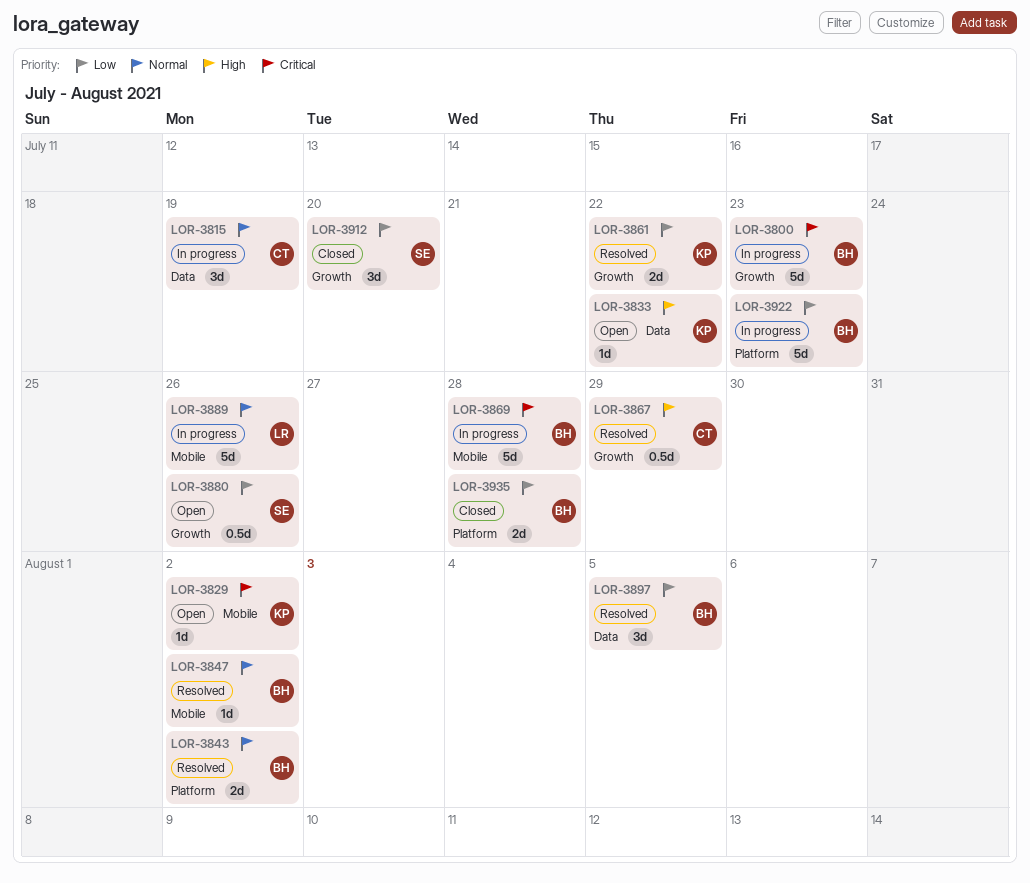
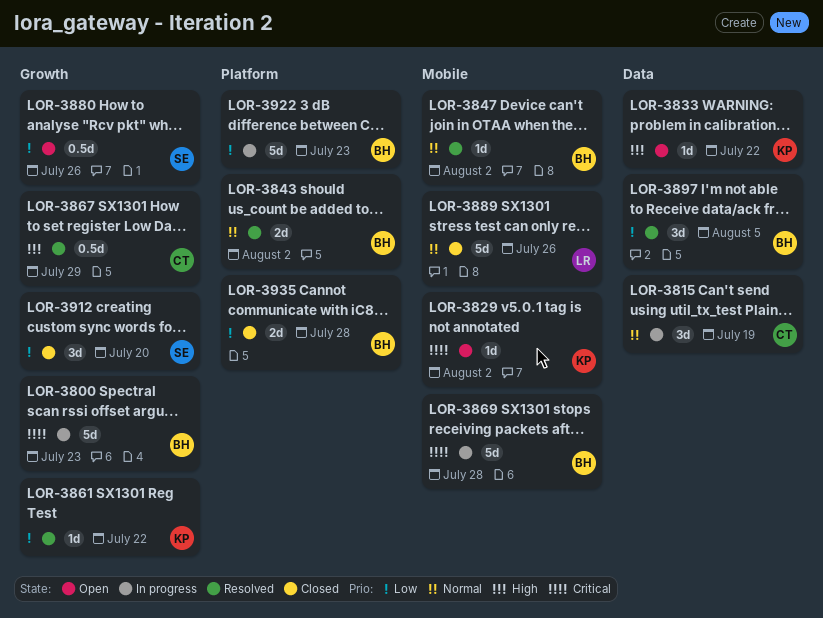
LOR-3861, estimate: 2d -> 1d
LOR-3889, status: In progress -> Closed

